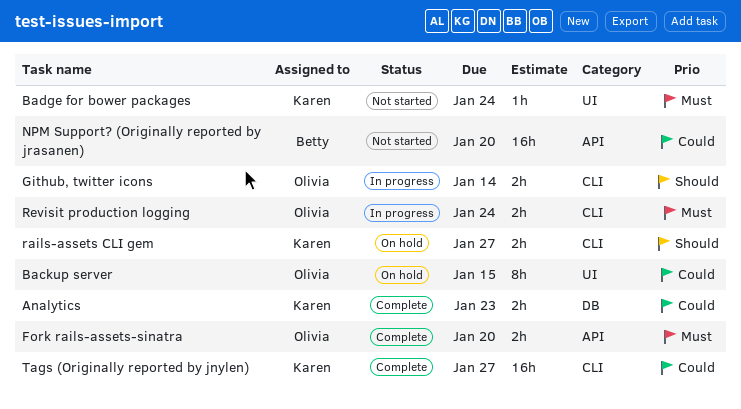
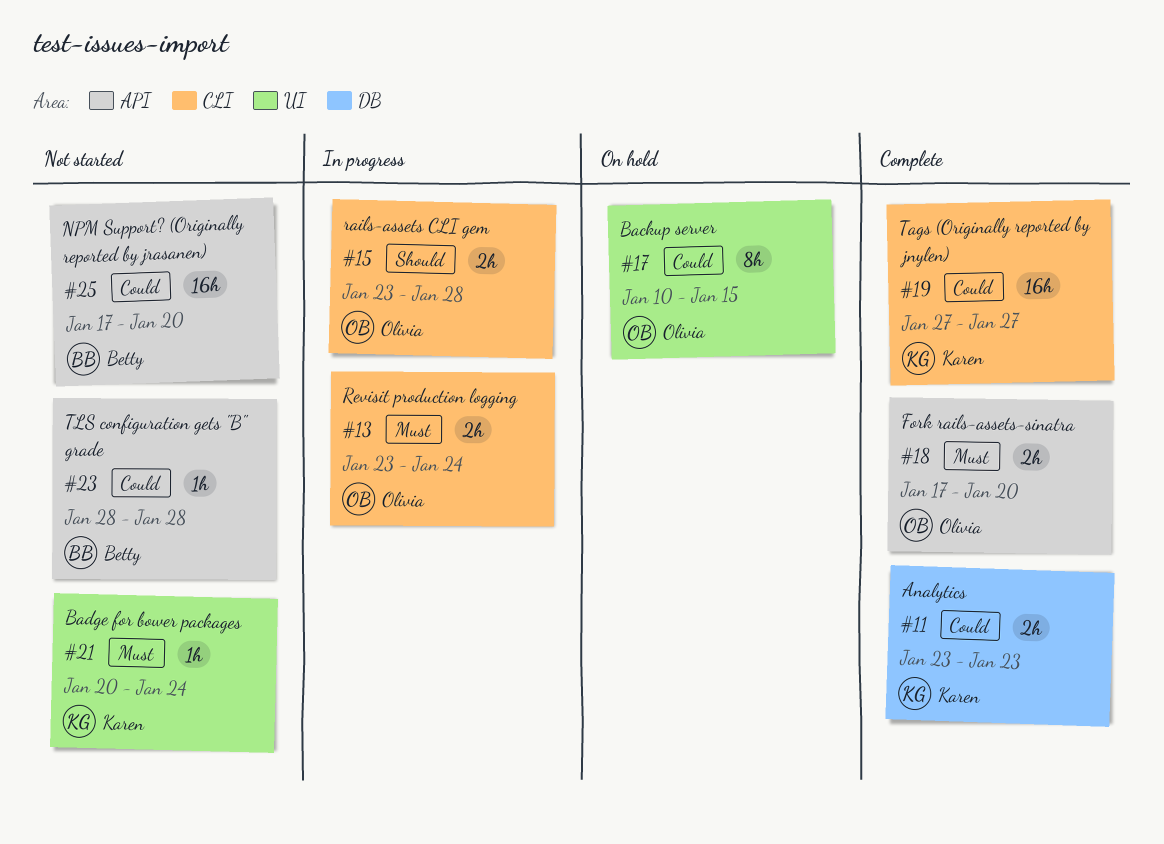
Github, twitter icons: present -> none
rails-assets CLI gem, status: On hold -> In progress
rails-assets CLI gem, owner: Karen -> Olivia
rails-assets CLI gem, due: Jan 27 -> Jan 28
TLS configuration gets "B" grade: none -> present

